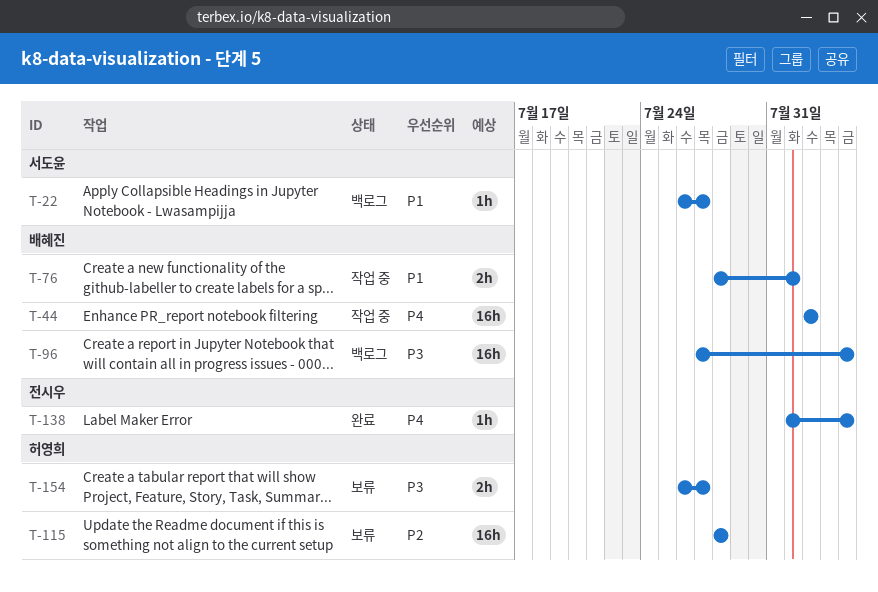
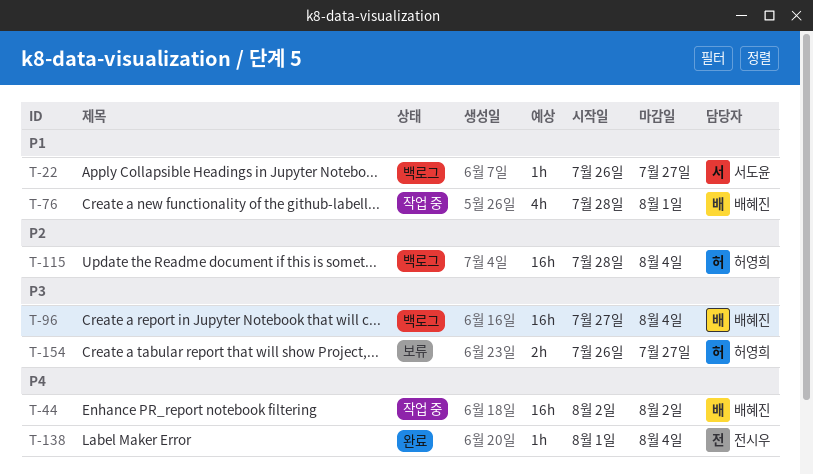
T-76, estimate: 2h -> 4h
T-115, status: 보류 -> 백로그
T-115, due: Jul 28 -> Aug 4

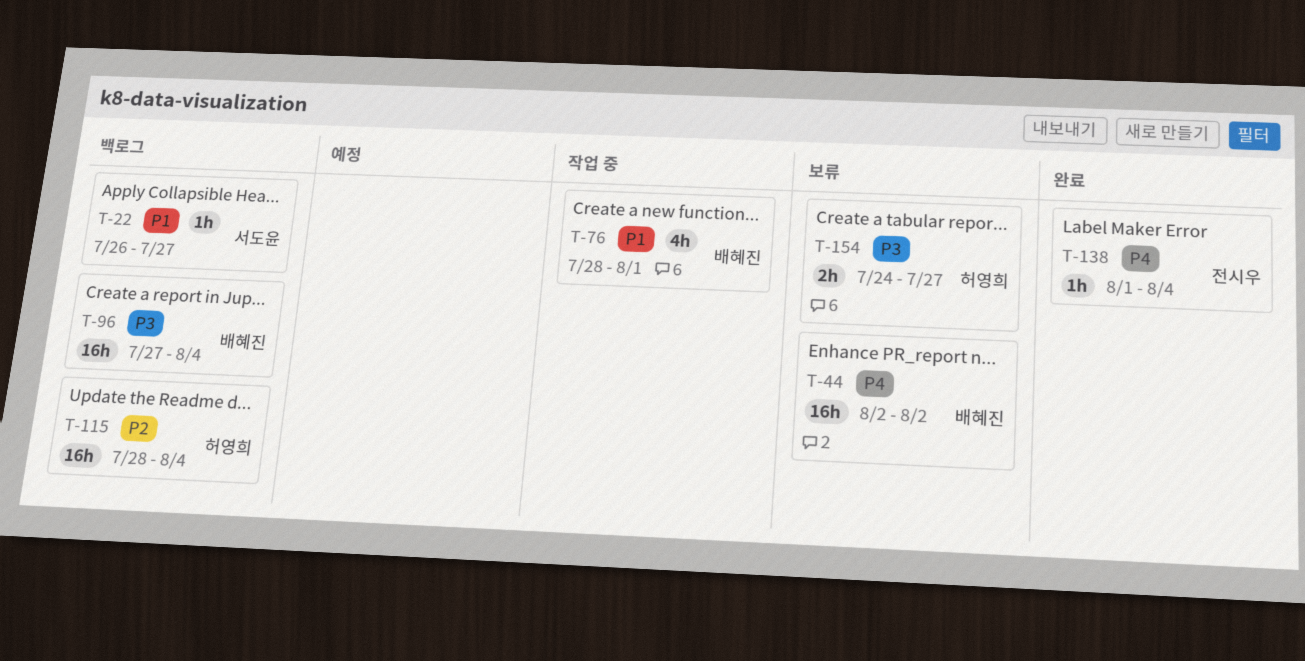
T-44, status: 작업 중 -> 보류
T-154, start: Jul 26 -> Jul 24

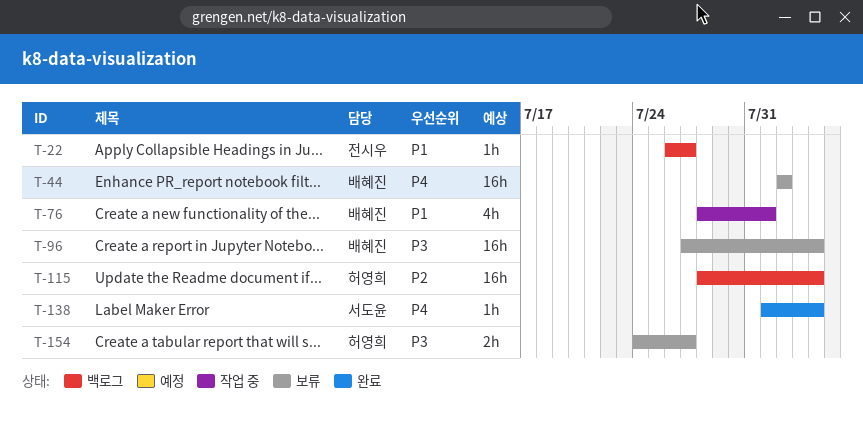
T-22, owner: 서도윤 -> 전시우
T-96, status: 백로그 -> 보류
T-138, owner: 전시우 -> 서도윤

